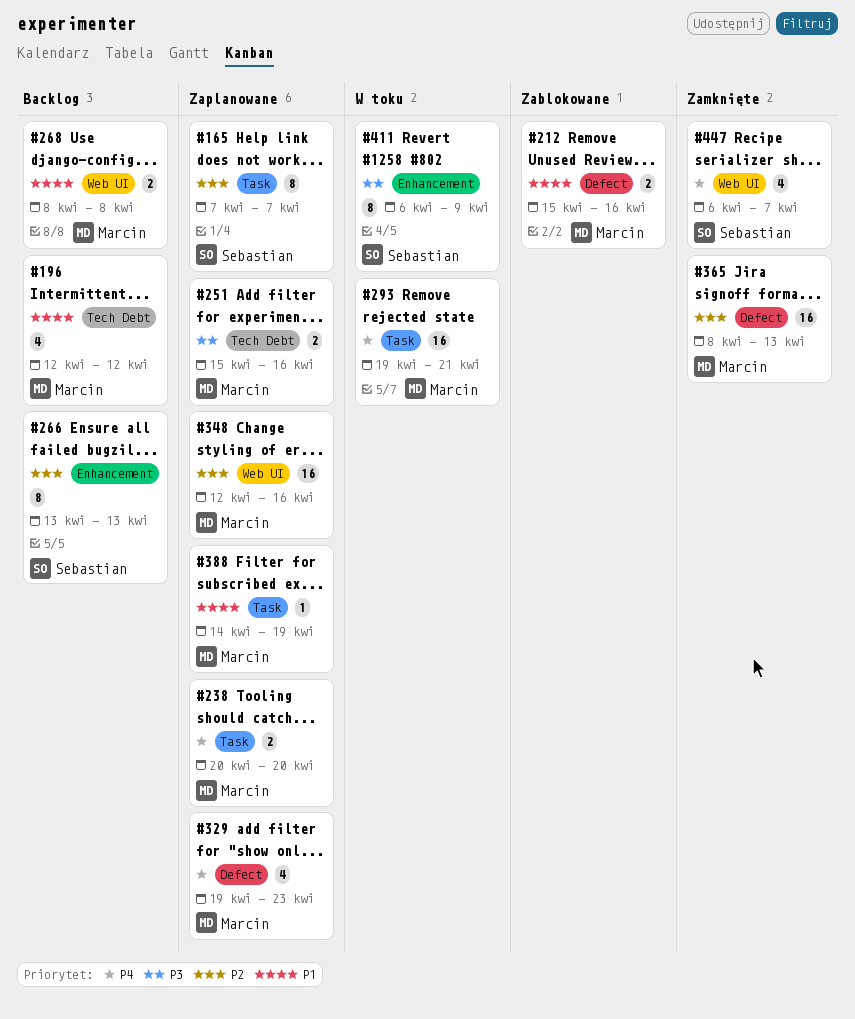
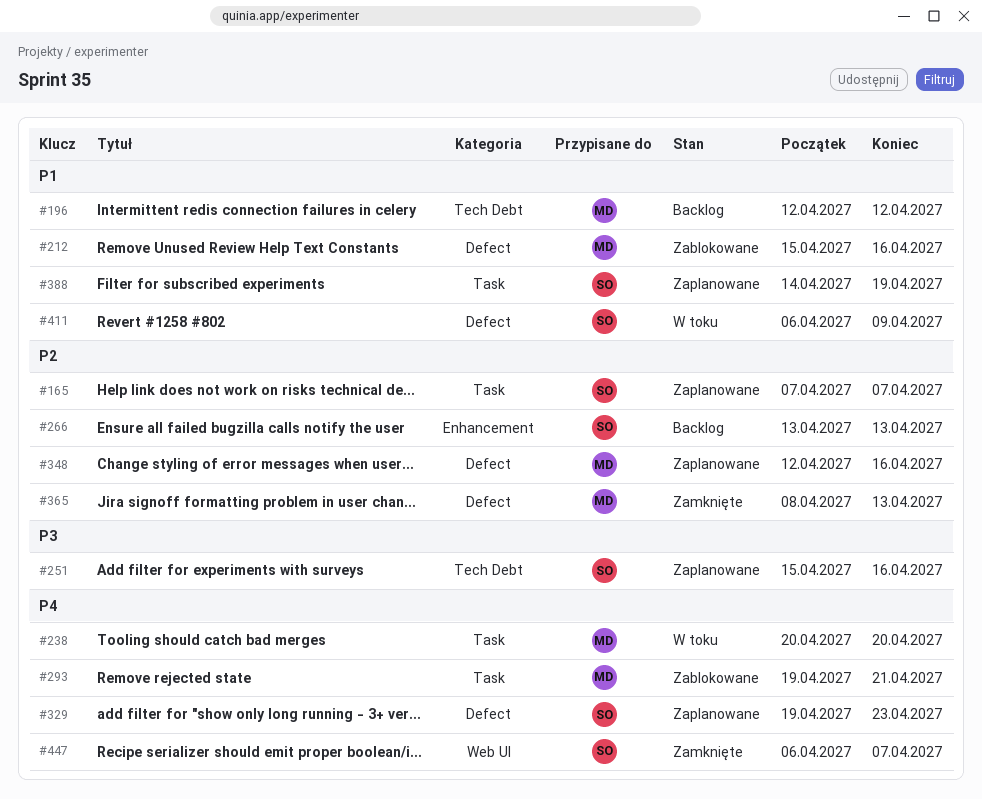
#238, status: Zaplanowane -> W toku
#251, owner: Marcin -> Sebastian
#268: present -> none
#293, status: W toku -> Zablokowane
#329, owner: Marcin -> Sebastian
#348, label: Web UI -> Defect
#388, owner: Marcin -> Sebastian
#411, priority: P3 -> P1
#411, label: Enhancement -> Defect

